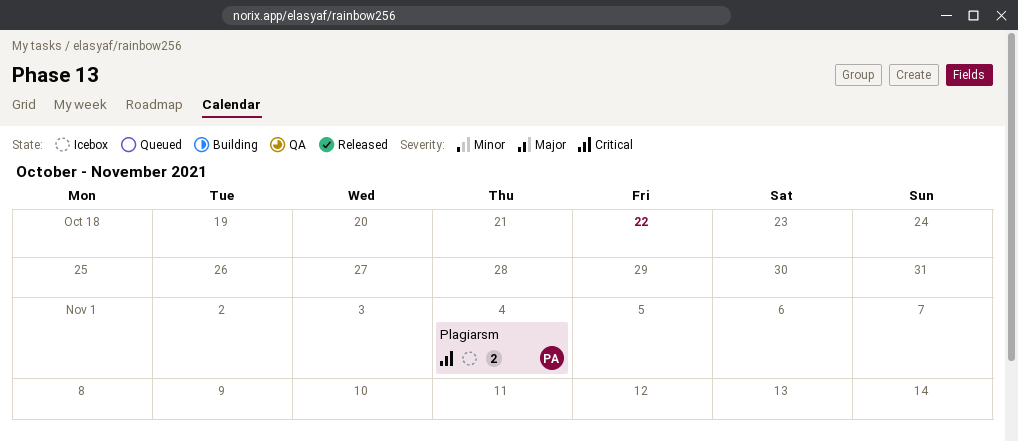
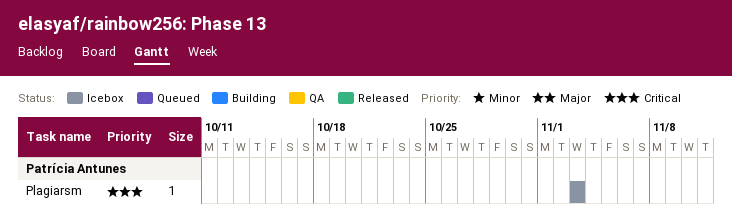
Plagiarsm, estimate: 2 -> 1
Plagiarsm, due: Nov 4 -> Nov 3

